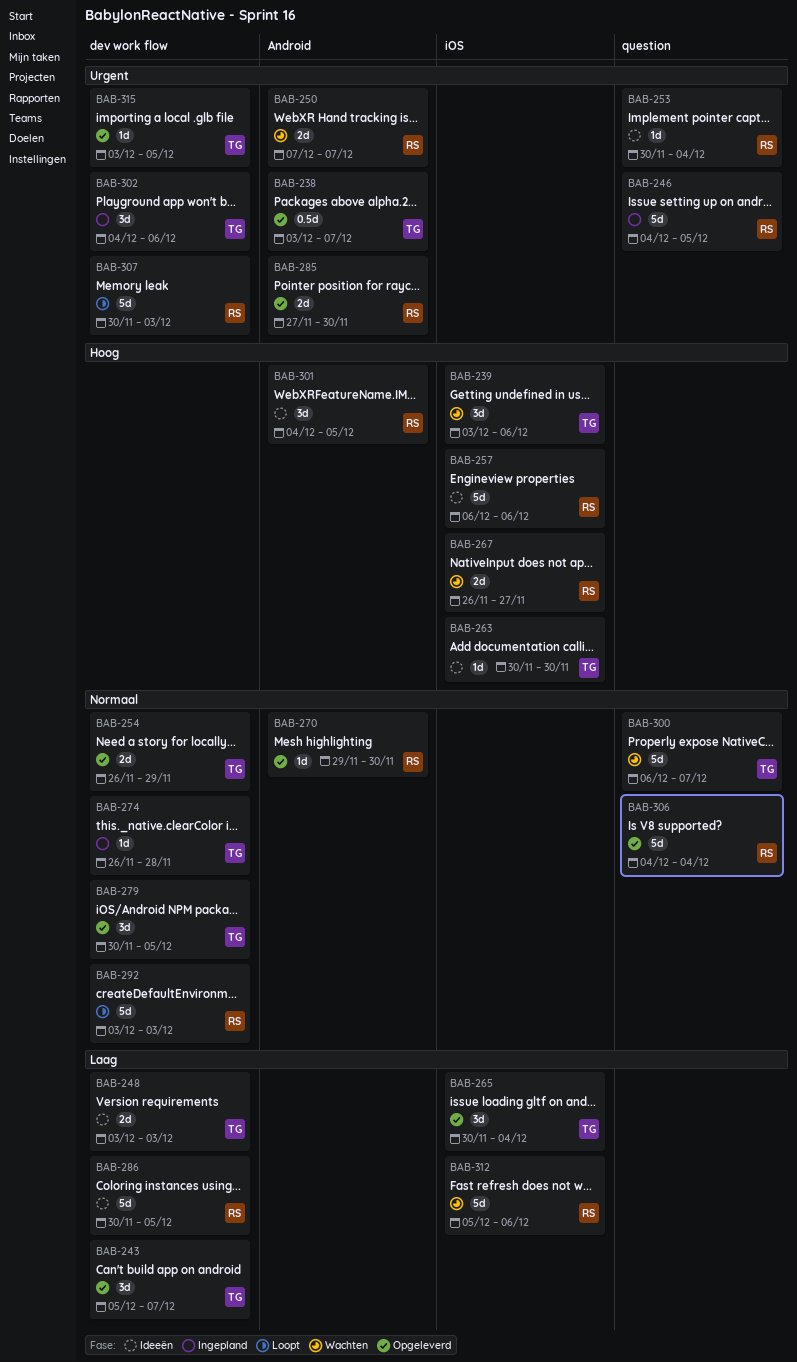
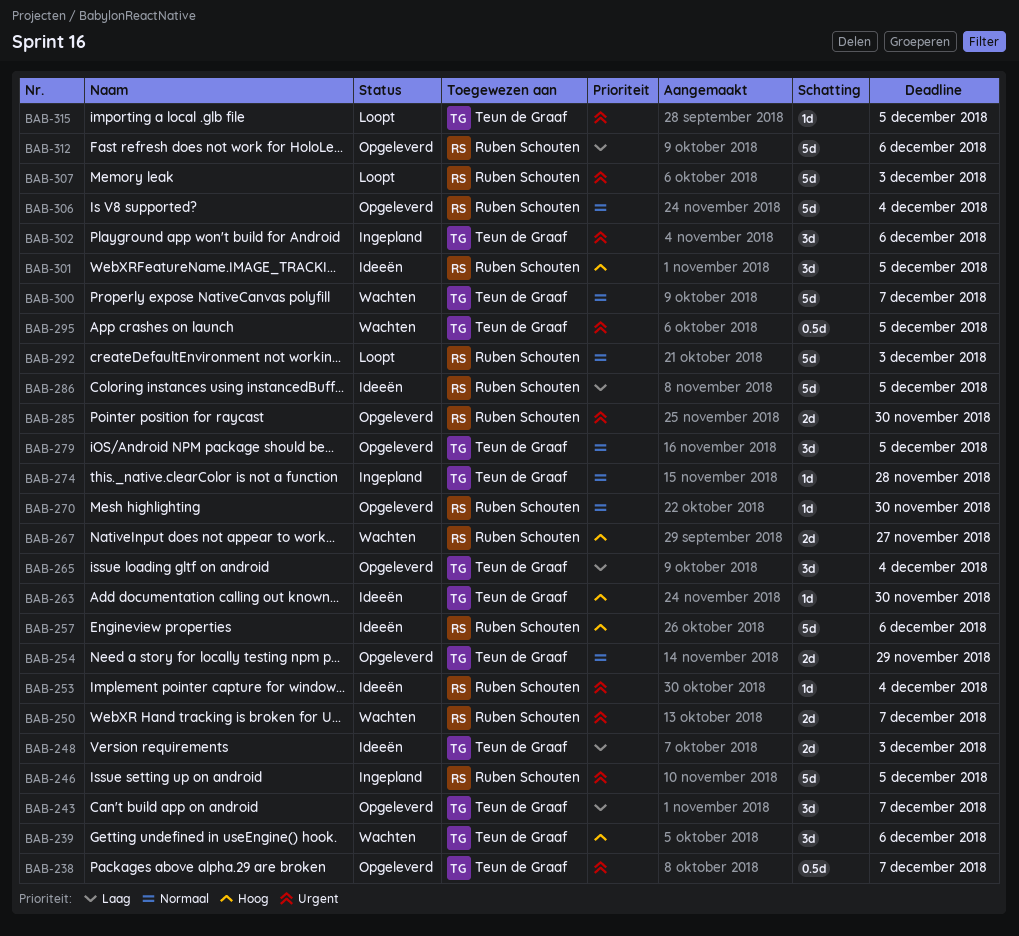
BAB-295: none -> present
BAB-312, status: Wachten -> Opgeleverd
BAB-315, status: Opgeleverd -> Loopt

